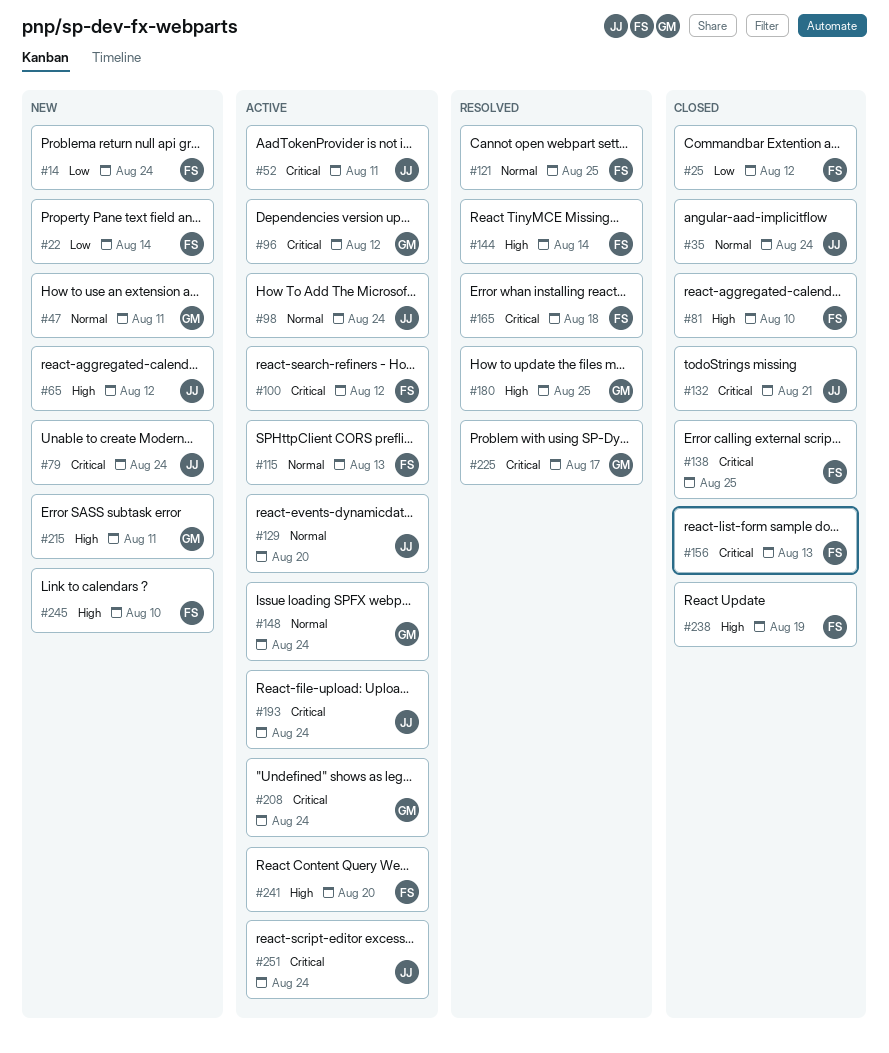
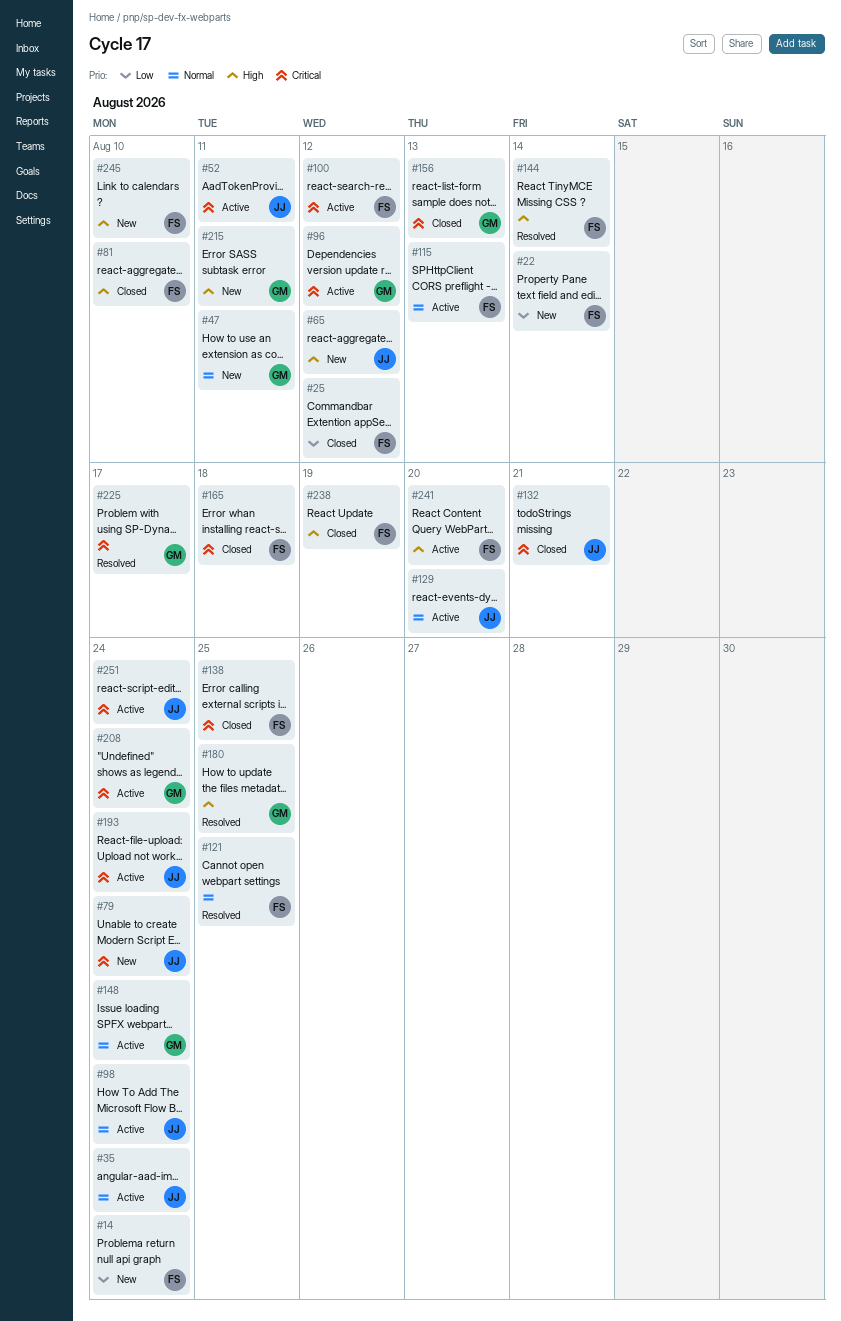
#35, status: Closed -> Active
#156, owner: FS -> GM
#165, status: Resolved -> Closed

